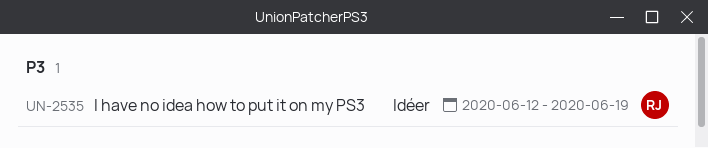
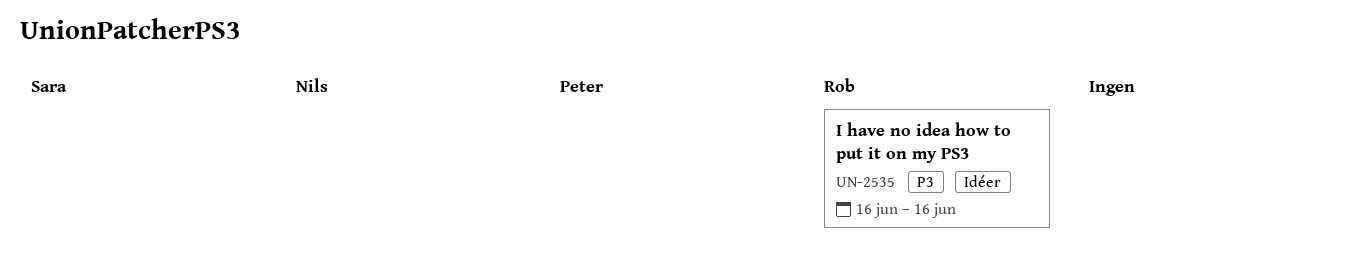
UN-2535, start: Jun 12 -> Jun 16
UN-2535, due: Jun 19 -> Jun 16

